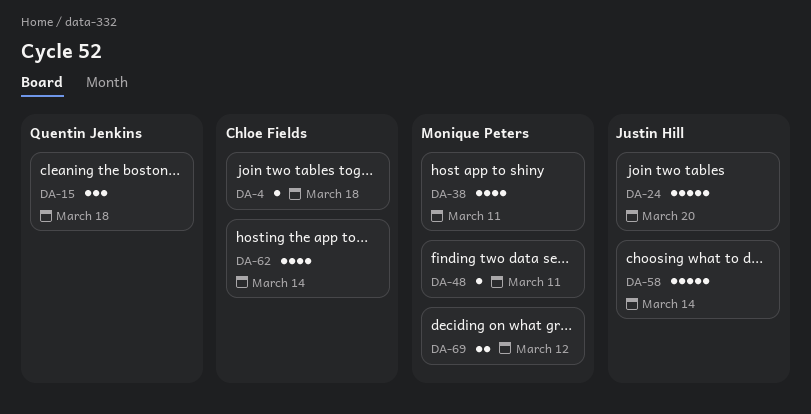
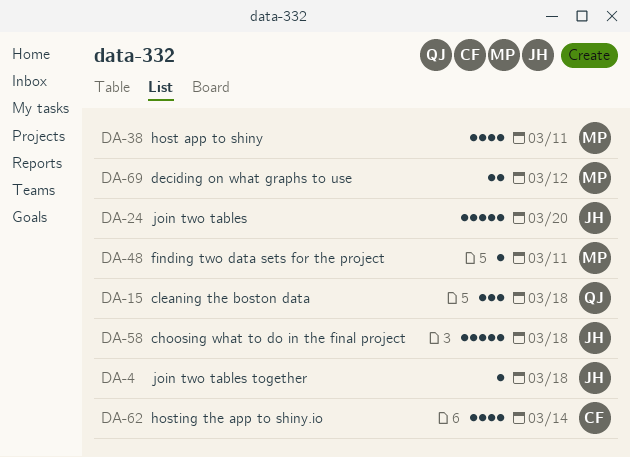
DA-4, owner: Chloe Fields -> Justin Hill
DA-58, due: Mar 14 -> Mar 18

